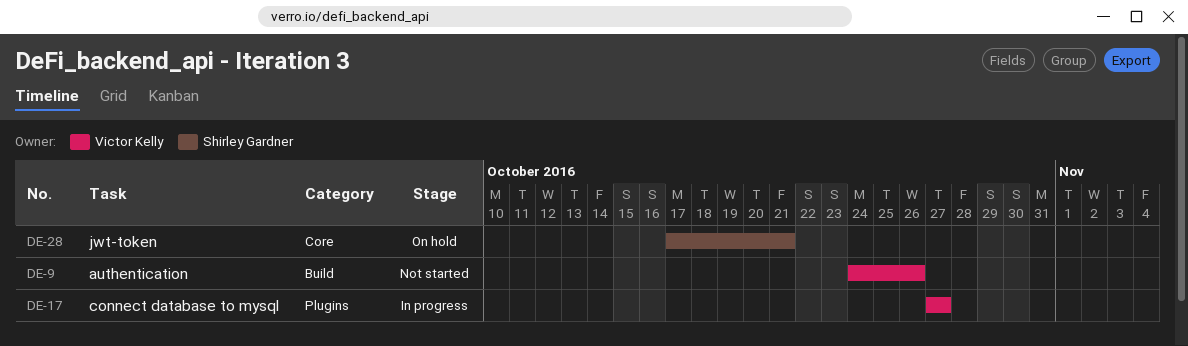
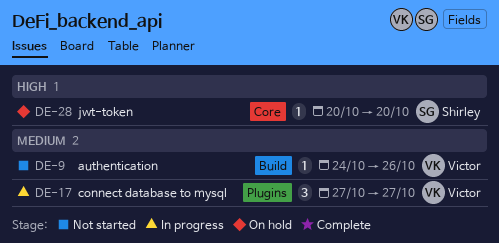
DE-28, start: Oct 17 -> Oct 20
DE-28, due: Oct 21 -> Oct 20

